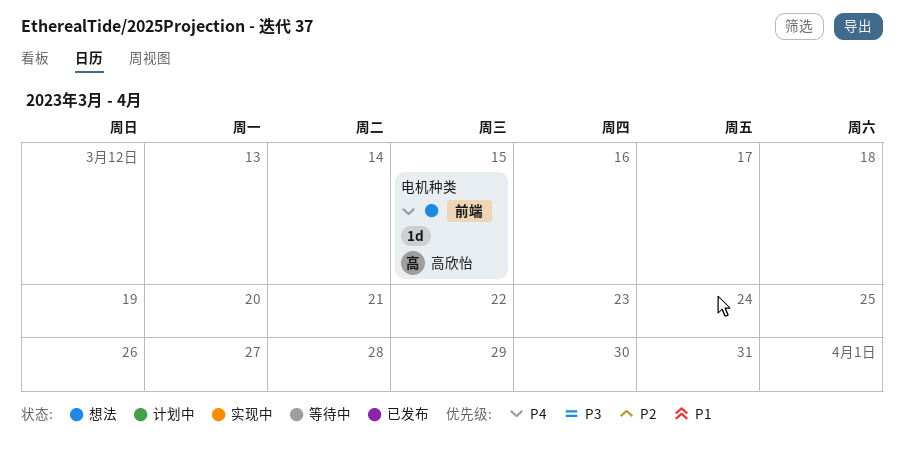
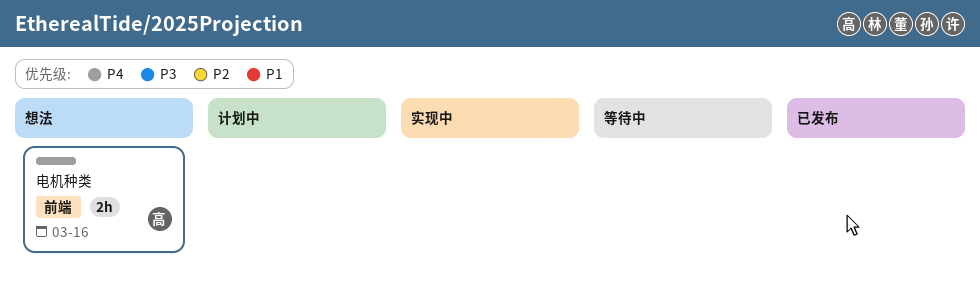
电机种类, estimate: 1d -> 2h
电机种类, due: Mar 15 -> Mar 16

